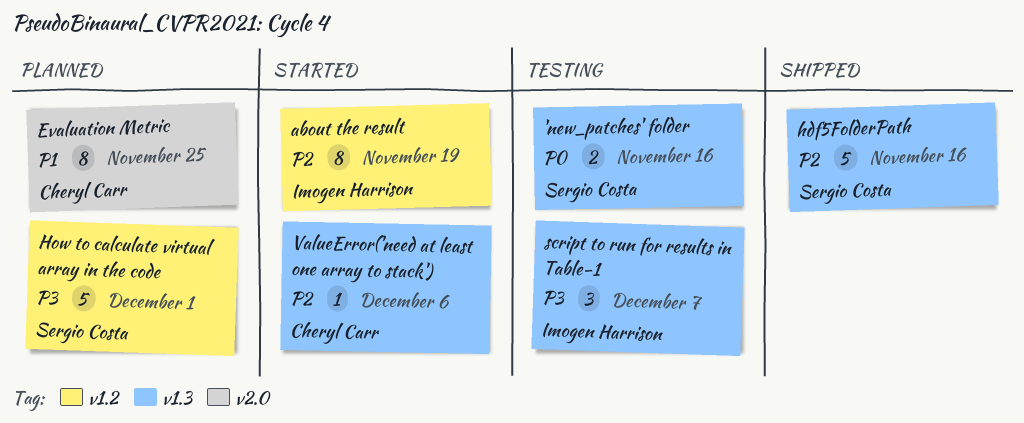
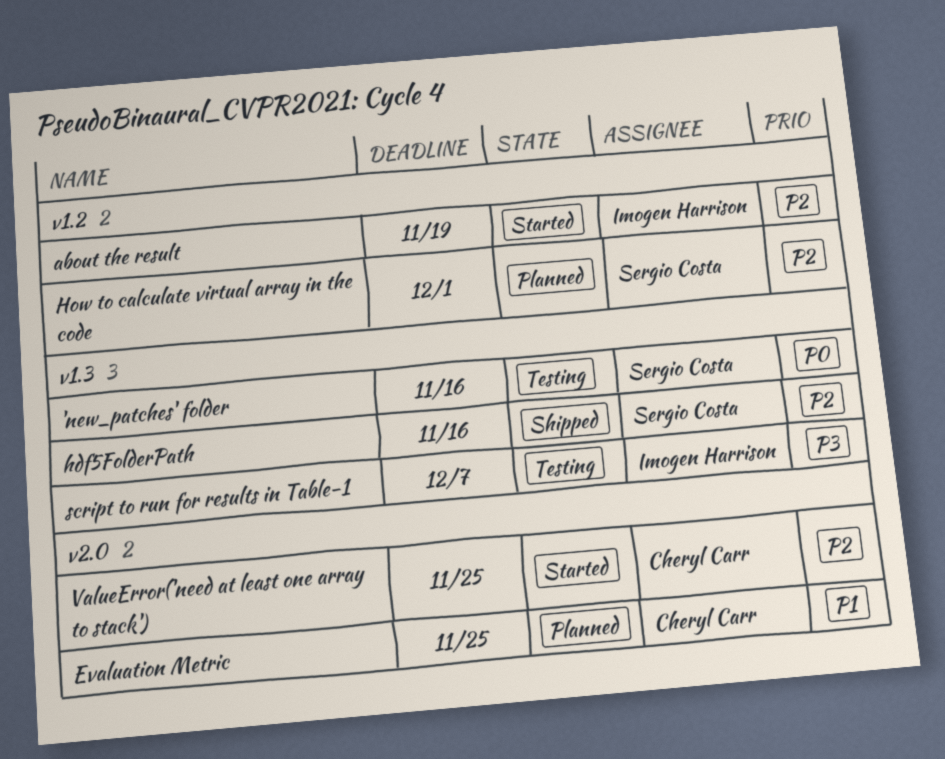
How to calculate virtual array in the code, priority: P3 -> P2
ValueError('need at least one array to stack'), label: v1.3 -> v2.0
ValueError('need at least one array to stack'), due: Dec 6 -> Nov 25

